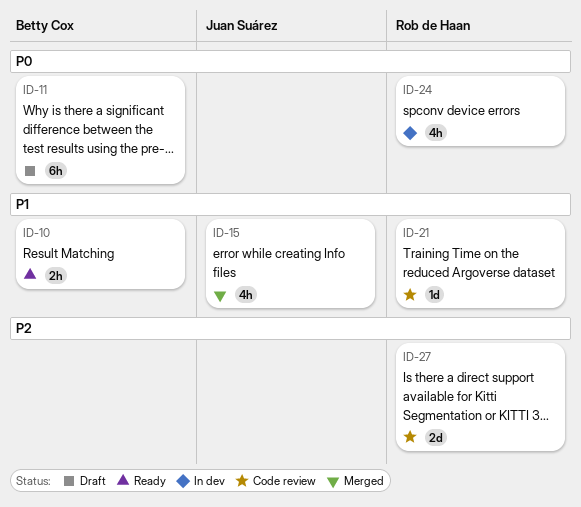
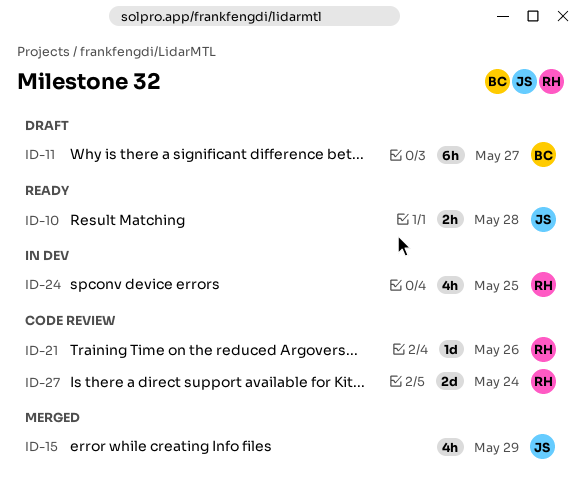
ID-10, owner: Betty Cox -> Juan Suárez

